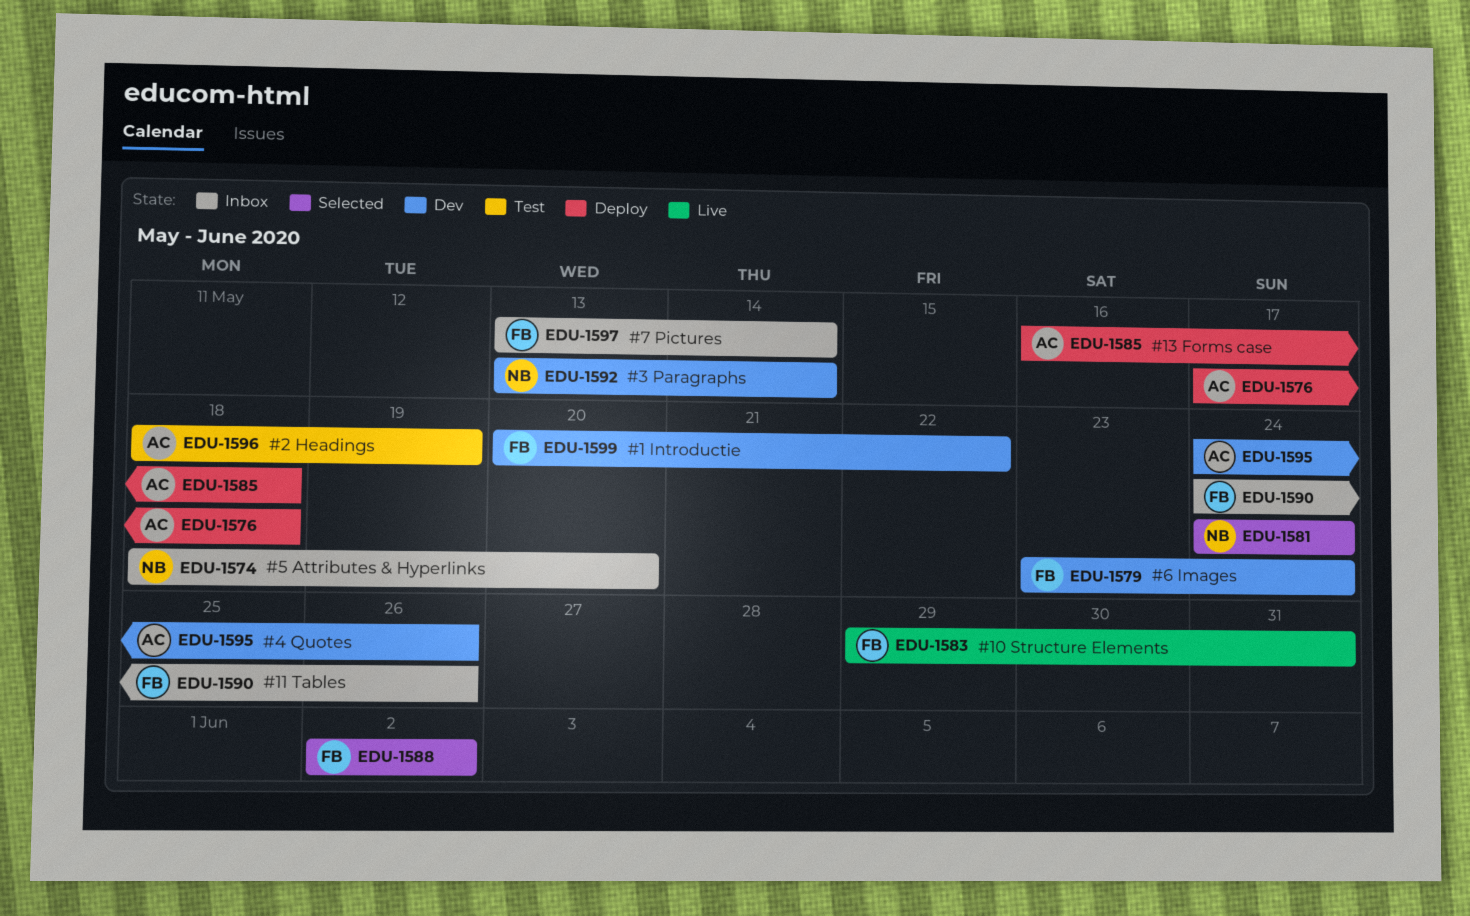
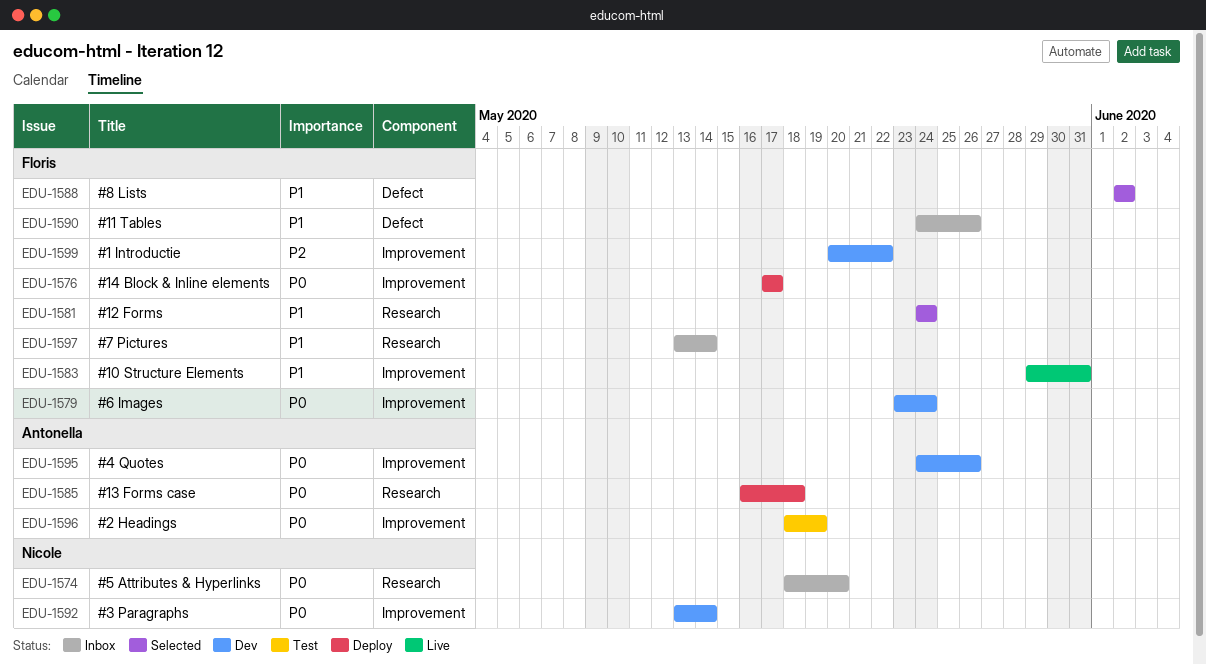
EDU-1576, owner: Antonella -> Floris
EDU-1576, due: May 18 -> May 17
EDU-1581, owner: Nicole -> Floris

